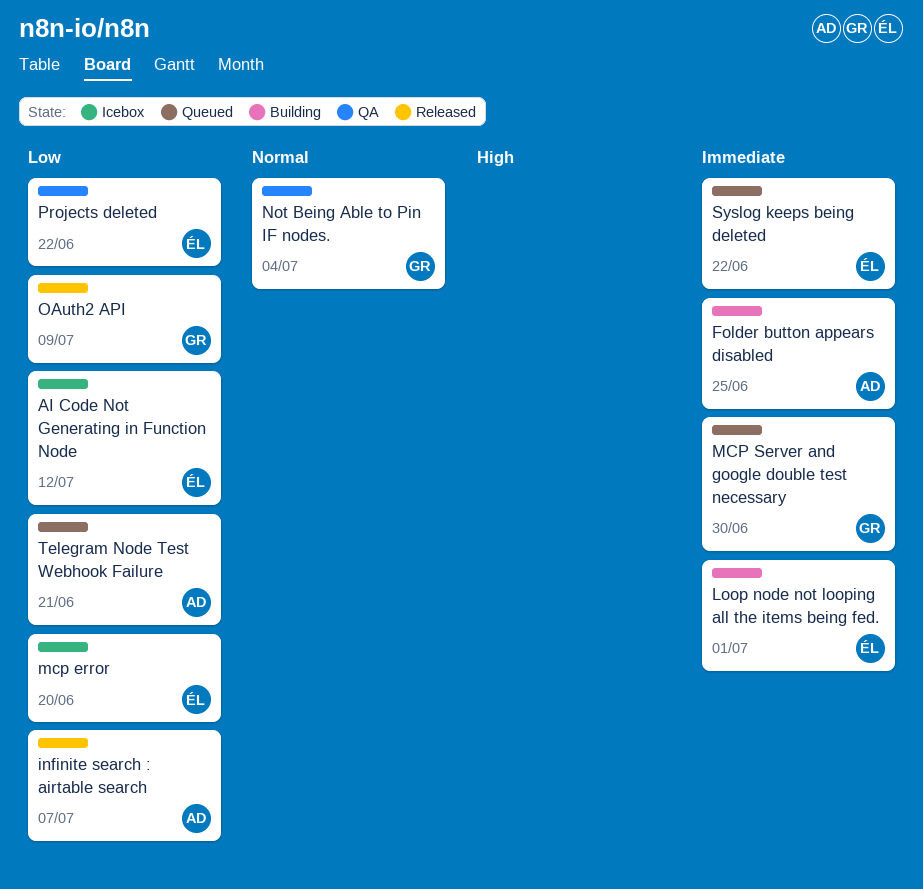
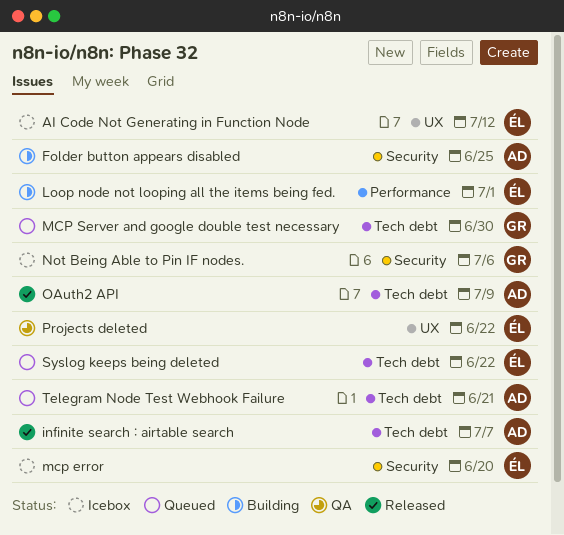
Not Being Able to Pin IF nodes., status: QA -> Icebox
Not Being Able to Pin IF nodes., due: Jul 4 -> Jul 6
OAuth2 API, owner: GR -> AD

